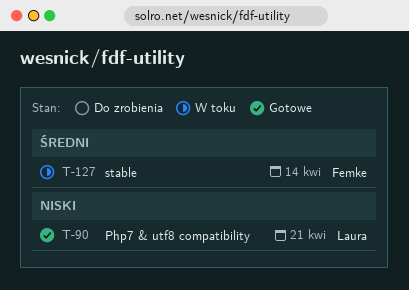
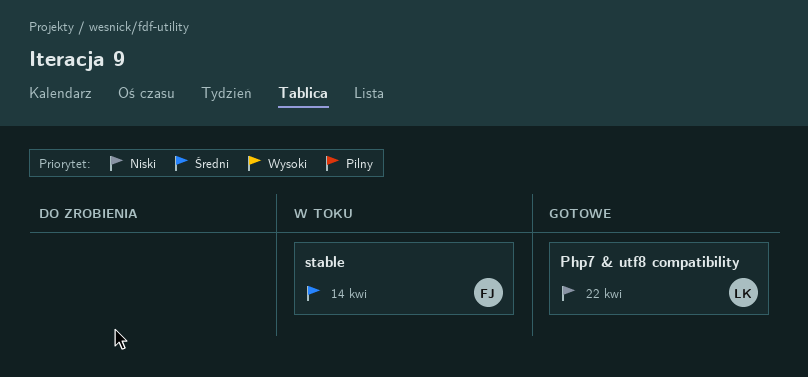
Php7 & utf8 compatibility, due: Apr 21 -> Apr 22

